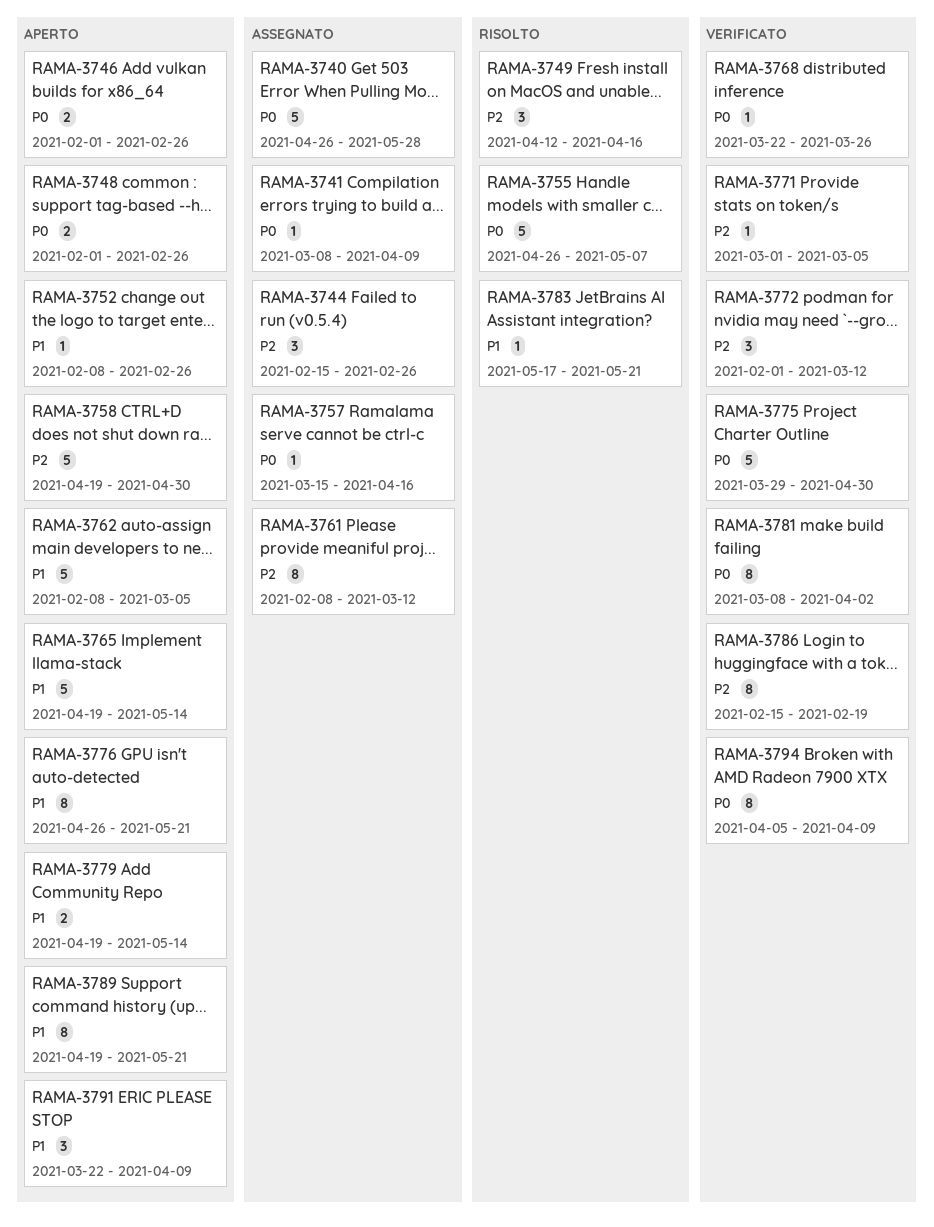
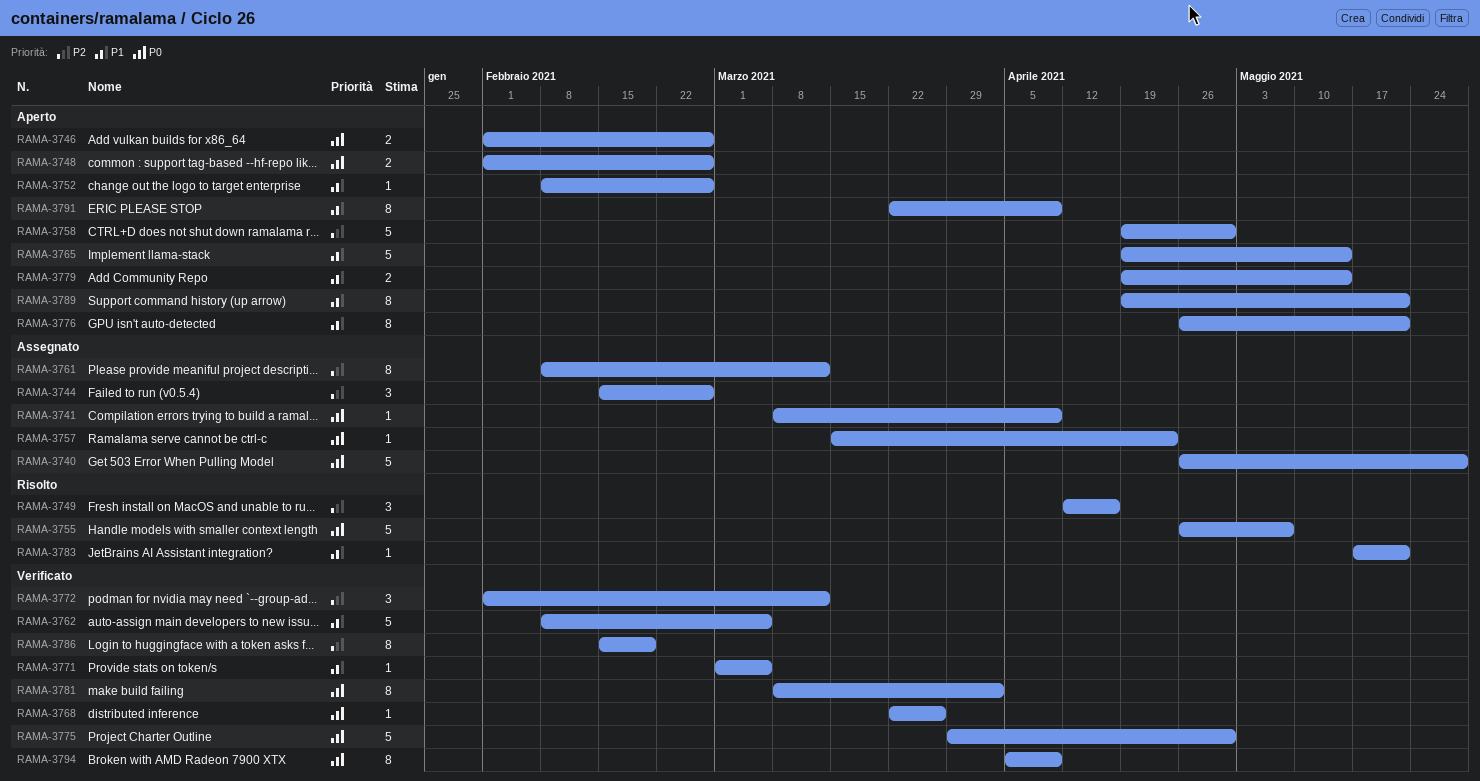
RAMA-3757, due: Apr 16 -> Apr 23
RAMA-3762, status: Aperto -> Verificato
RAMA-3771, priority: P2 -> P1
RAMA-3791, estimate: 3 -> 8

